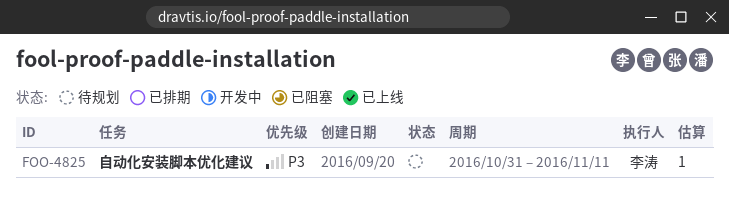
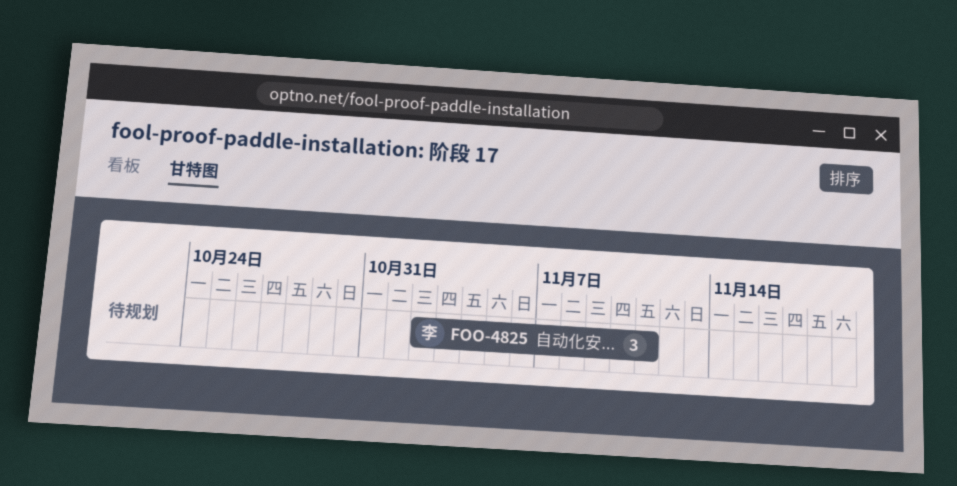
FOO-4825, estimate: 1 -> 3
FOO-4825, start: Oct 31 -> Nov 2

